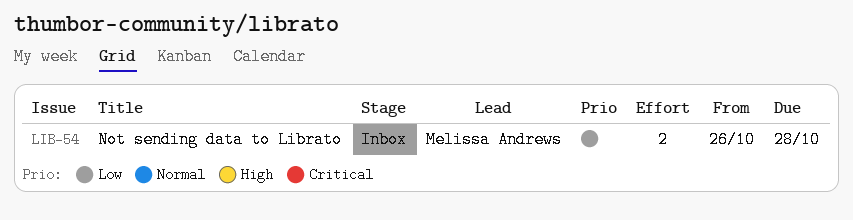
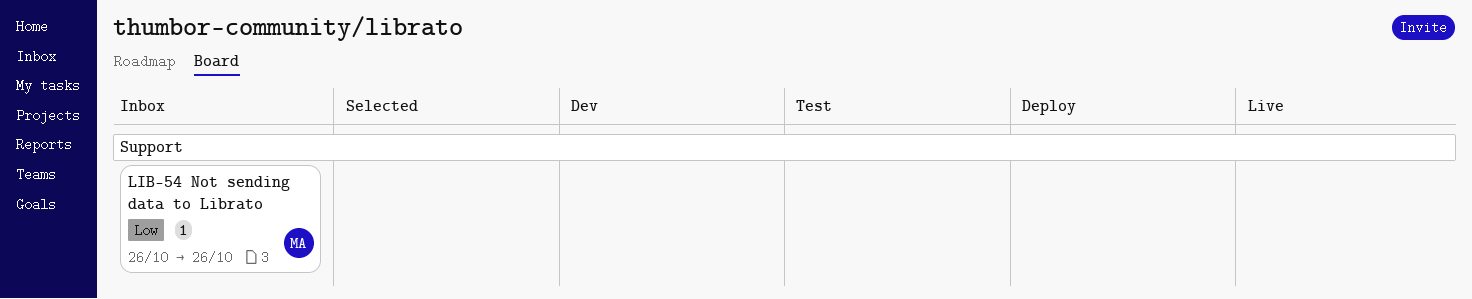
LIB-54, estimate: 2 -> 1
LIB-54, due: Oct 28 -> Oct 26

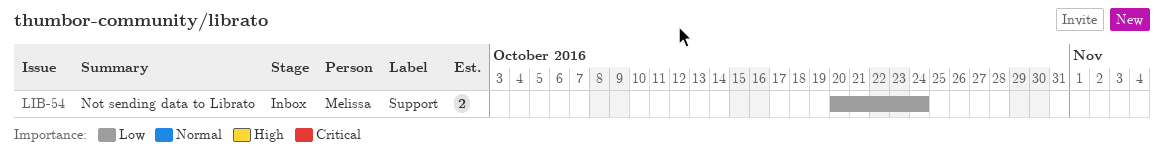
LIB-54, estimate: 1 -> 2
LIB-54, start: Oct 26 -> Oct 20
LIB-54, due: Oct 26 -> Oct 24

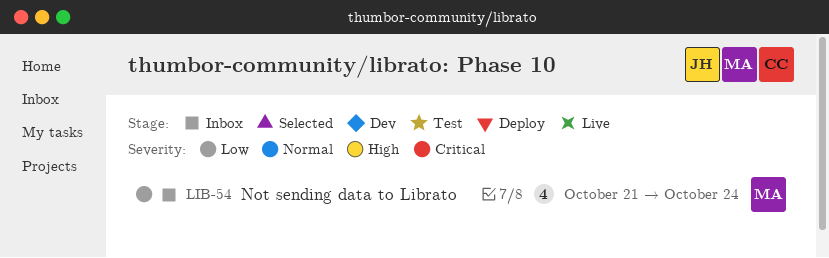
LIB-54, estimate: 2 -> 4
LIB-54, start: Oct 20 -> Oct 21

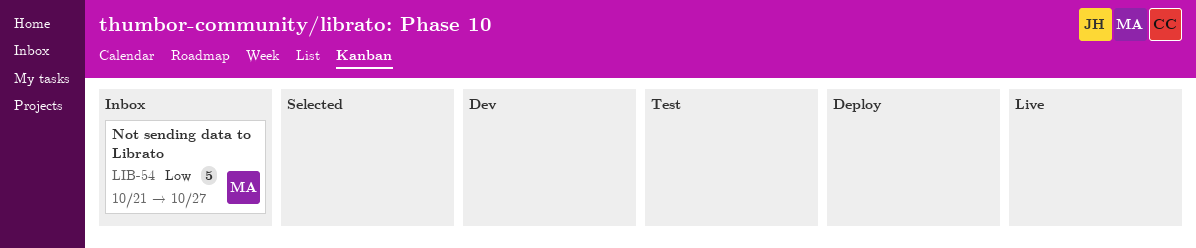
LIB-54, estimate: 4 -> 5
LIB-54, due: Oct 24 -> Oct 27

